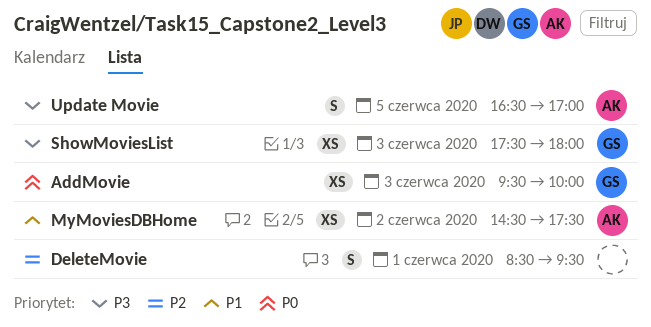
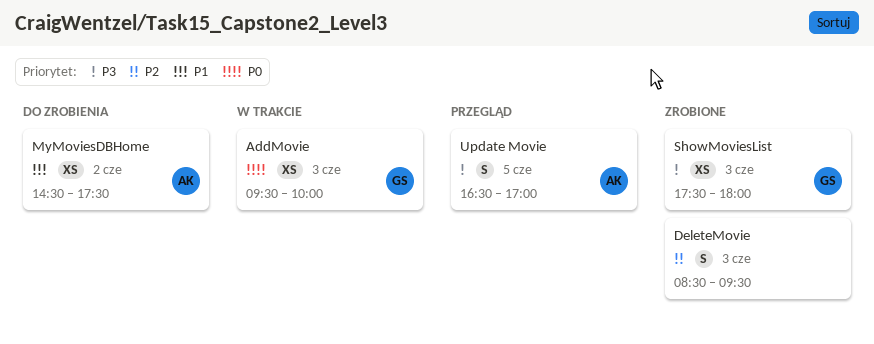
DeleteMovie, day: Jun 1 -> Jun 3

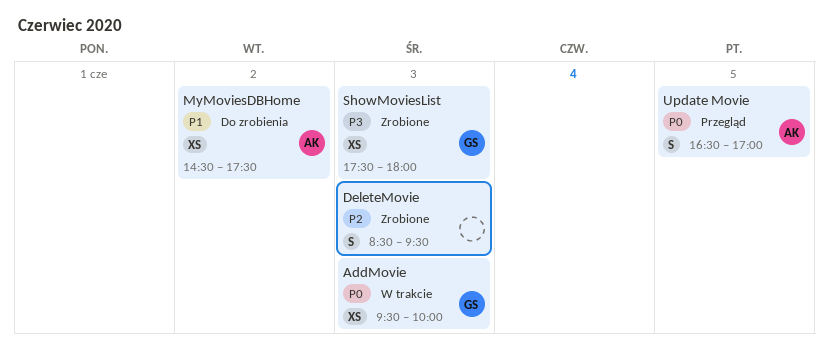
Update Movie, priority: P3 -> P0

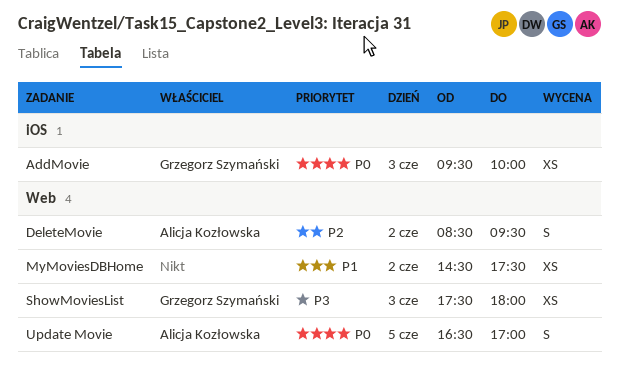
DeleteMovie, owner: none -> Alicja Kozłowska
DeleteMovie, day: Jun 3 -> Jun 2
MyMoviesDBHome, owner: Alicja Kozłowska -> none

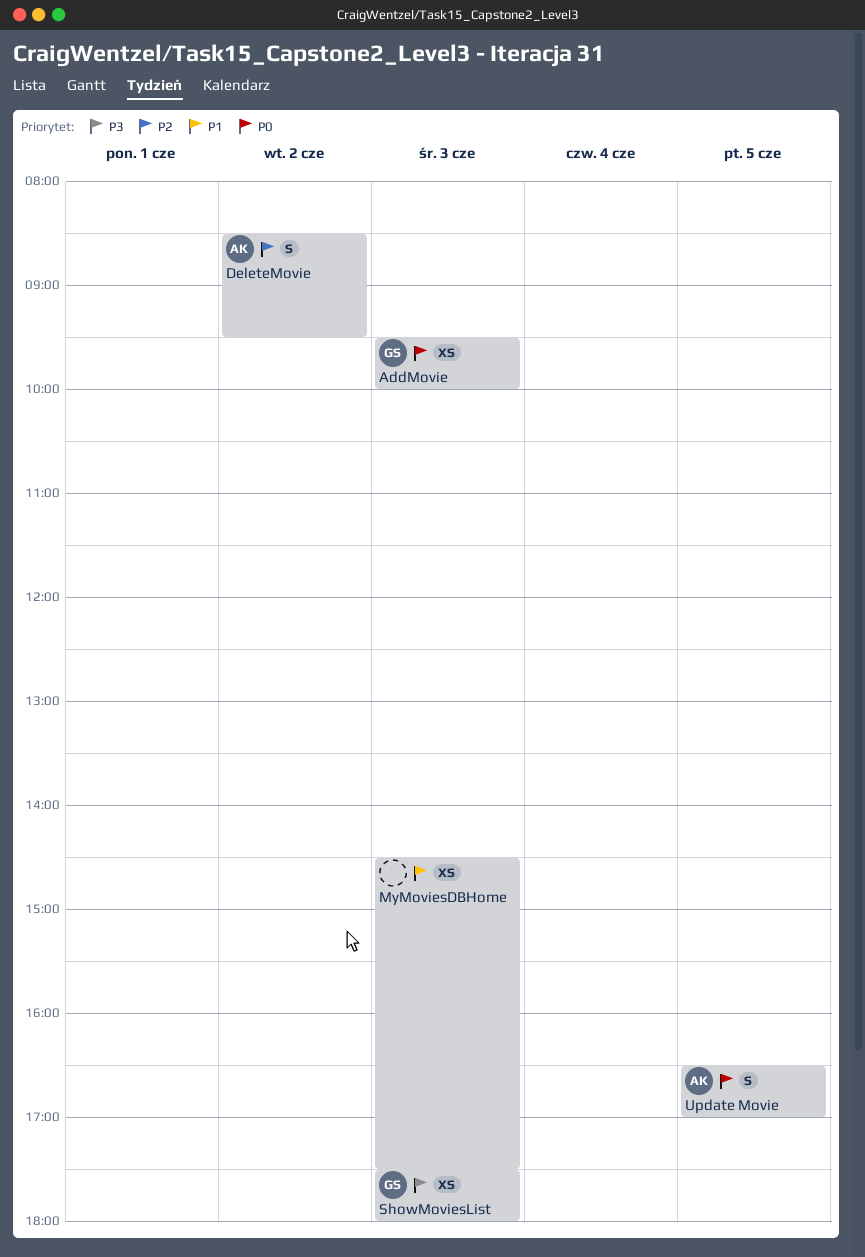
MyMoviesDBHome, day: Jun 2 -> Jun 3

